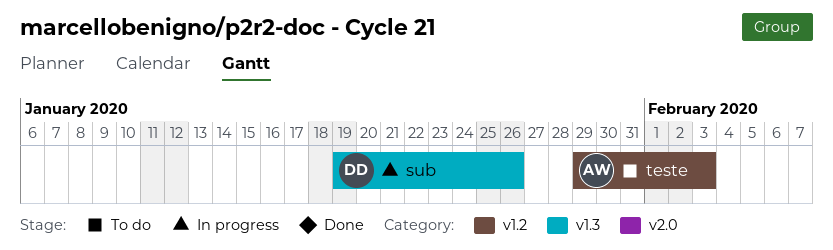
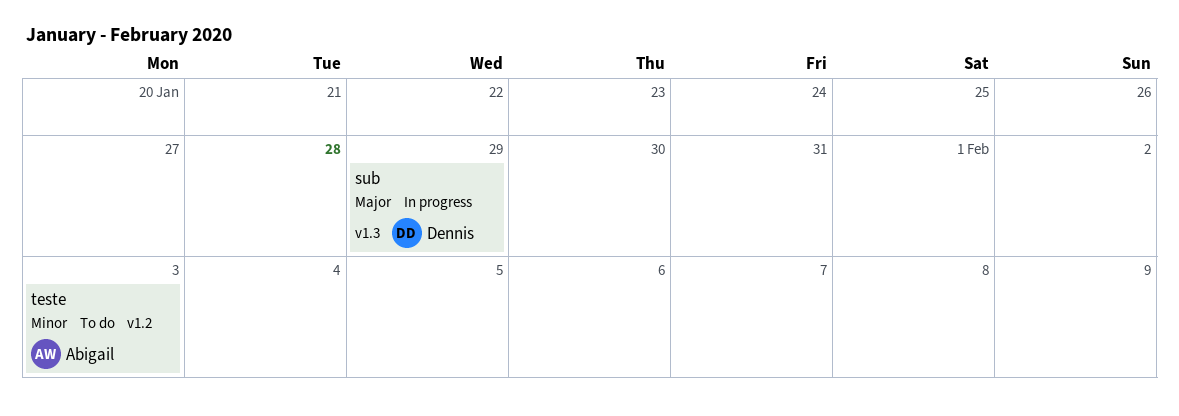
sub, due: Jan 26 -> Jan 29

